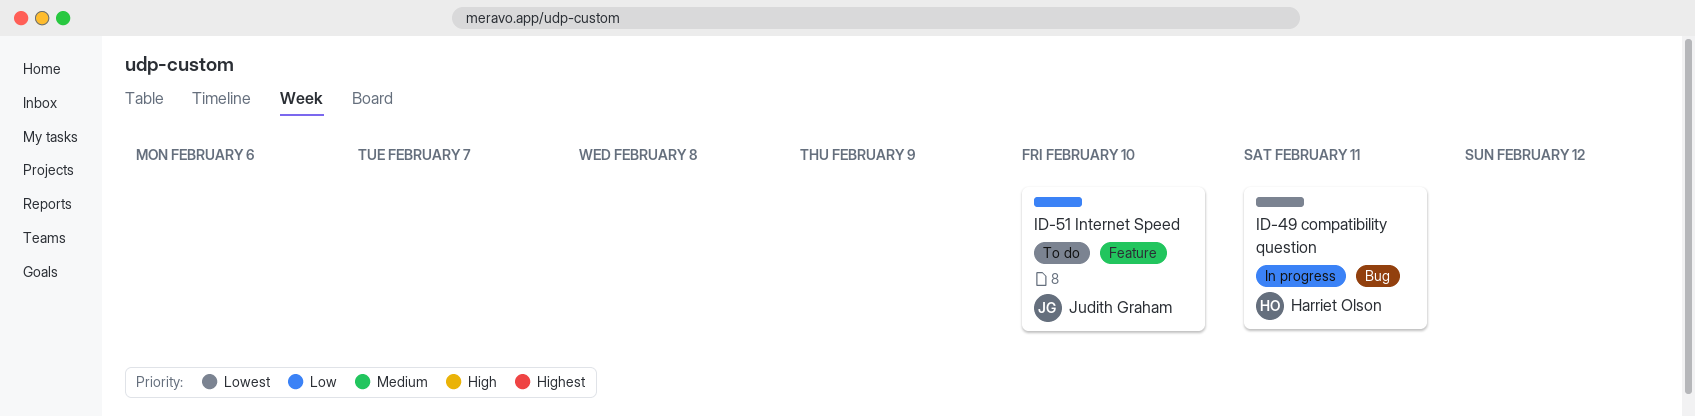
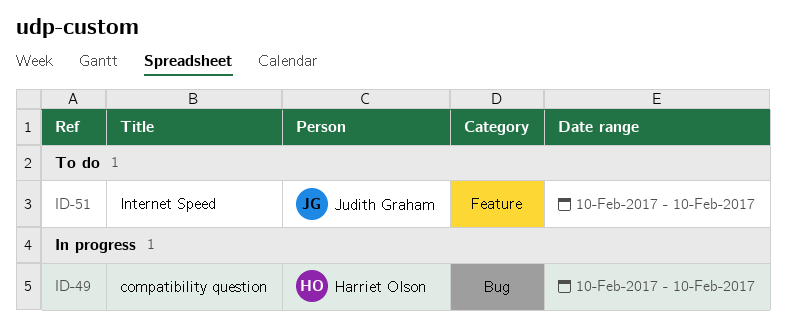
ID-49, due: Feb 11 -> Feb 10

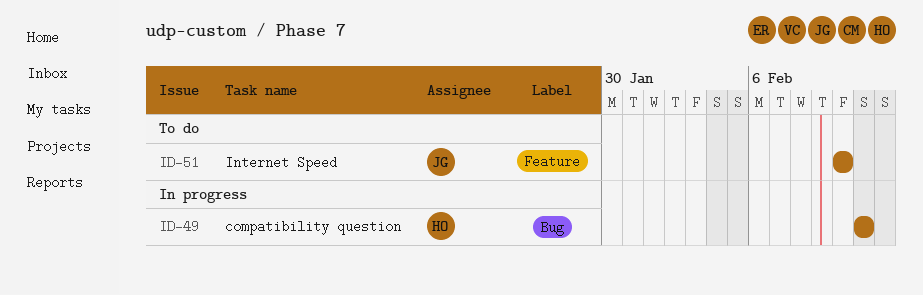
ID-49, start: Feb 10 -> Feb 11
ID-49, due: Feb 10 -> Feb 11

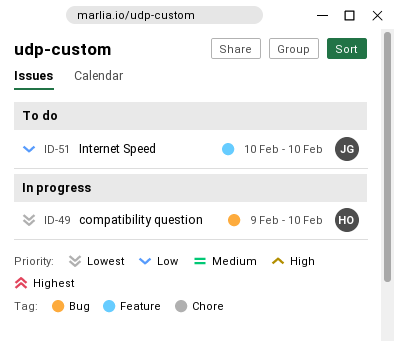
ID-49, start: Feb 11 -> Feb 9
ID-49, due: Feb 11 -> Feb 10

